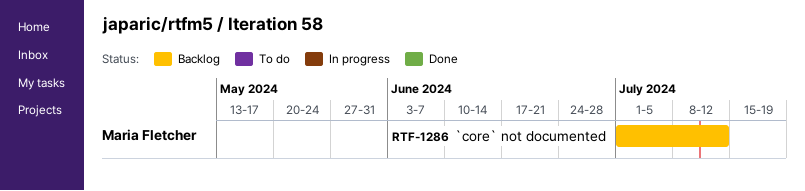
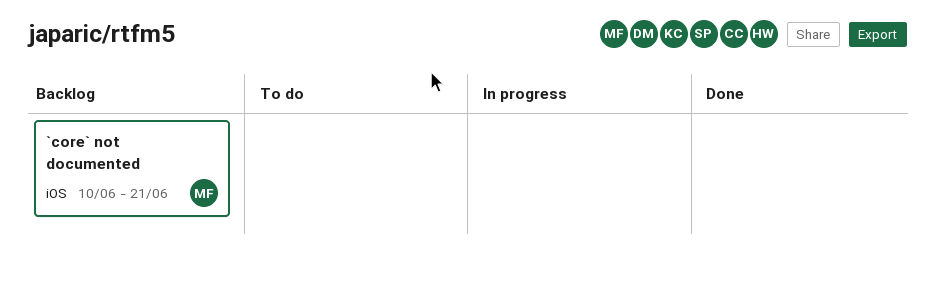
`core` not documented, start: Jul 1 -> Jun 10
`core` not documented, due: Jul 12 -> Jun 21

